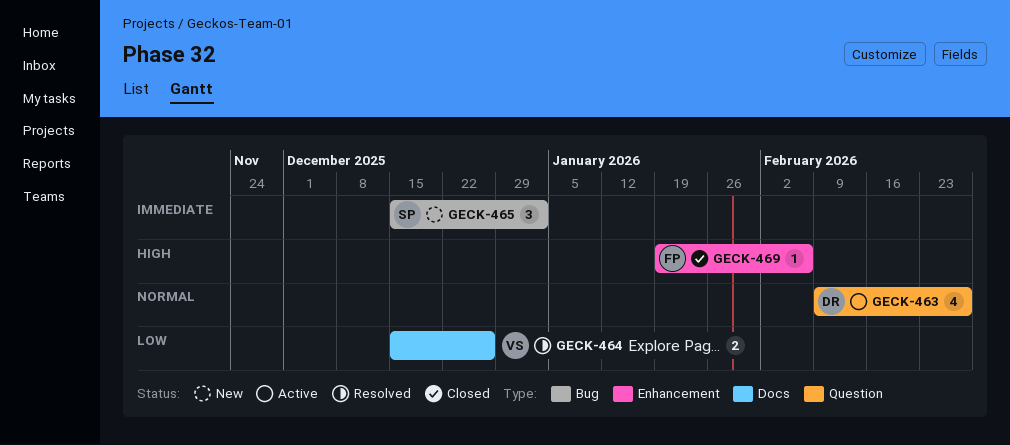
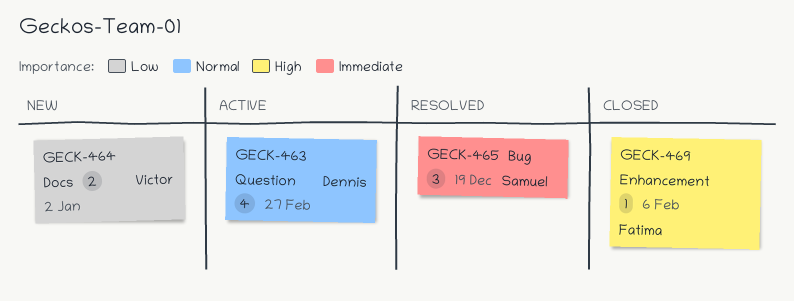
GECK-464, status: Resolved -> New
GECK-464, due: Dec 26 -> Jan 2
GECK-465, status: New -> Resolved
GECK-465, due: Jan 2 -> Dec 19

